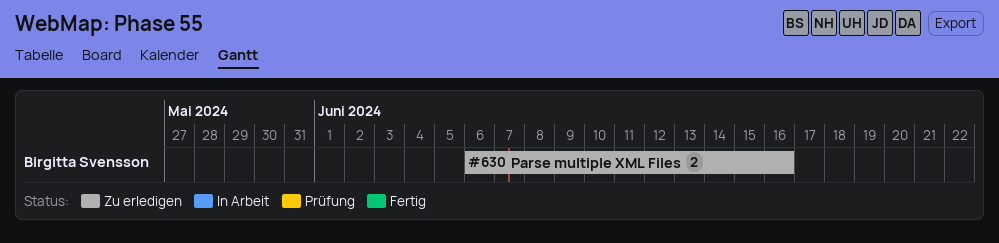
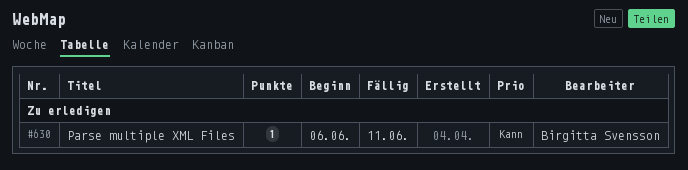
#630, estimate: 2 -> 1
#630, due: Jun 16 -> Jun 11

